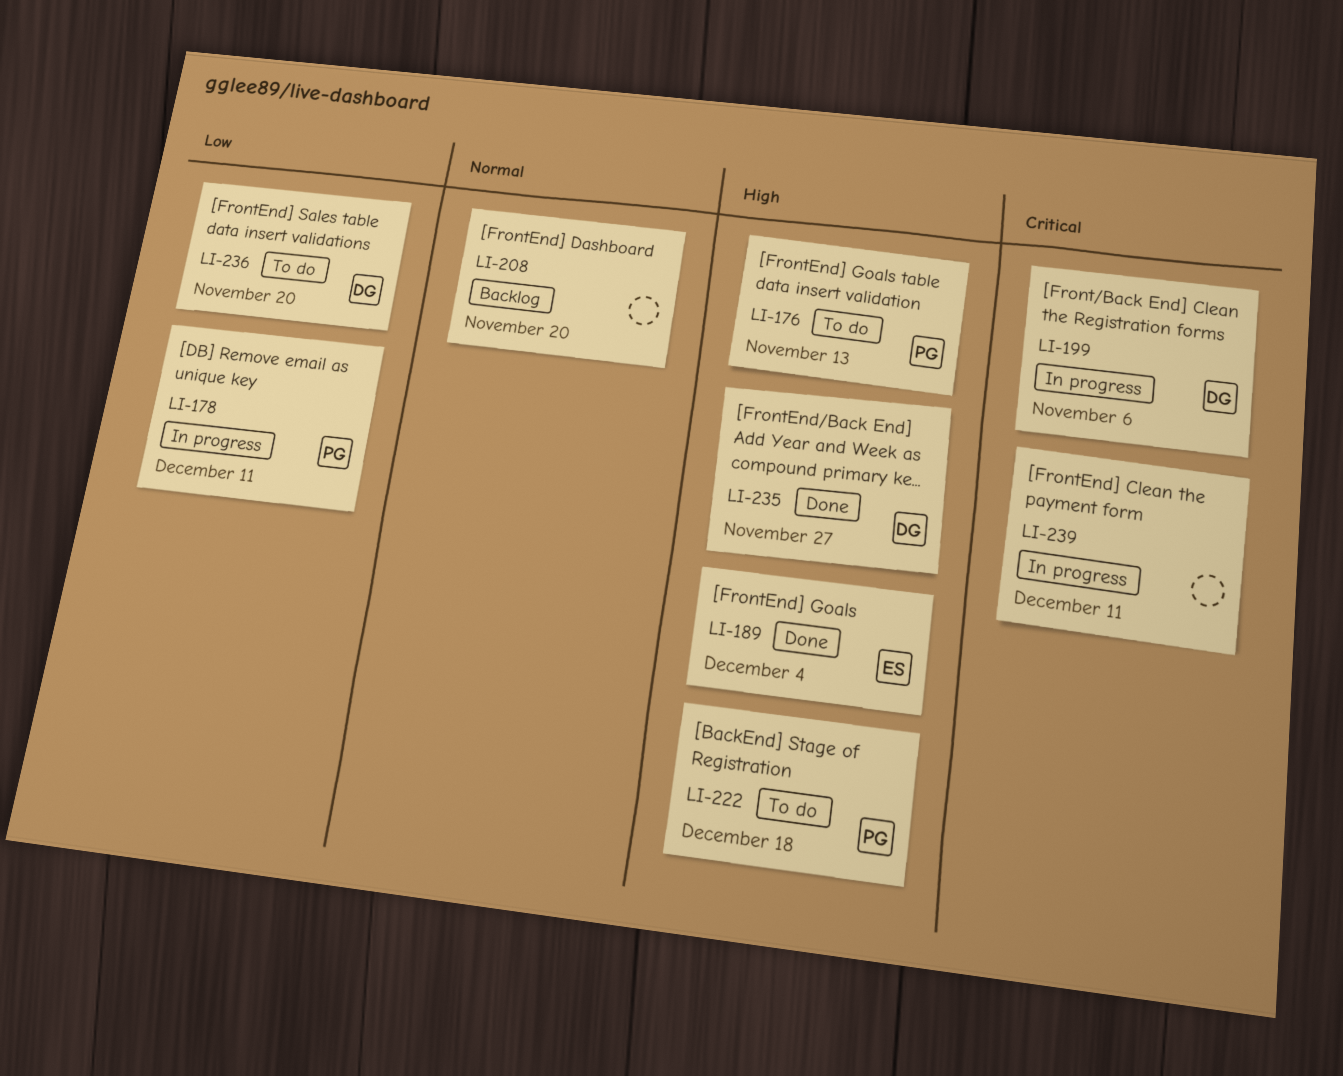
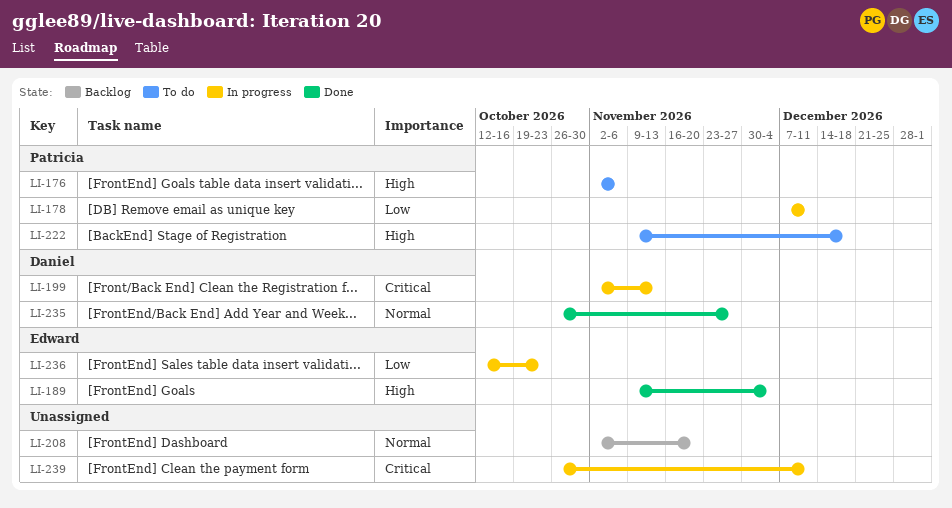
LI-176, due: Nov 13 -> Nov 6
LI-199, due: Nov 6 -> Nov 13
LI-235, priority: High -> Normal
LI-236, status: To do -> In progress
LI-236, owner: Daniel -> Edward
LI-236, due: Nov 20 -> Oct 23

